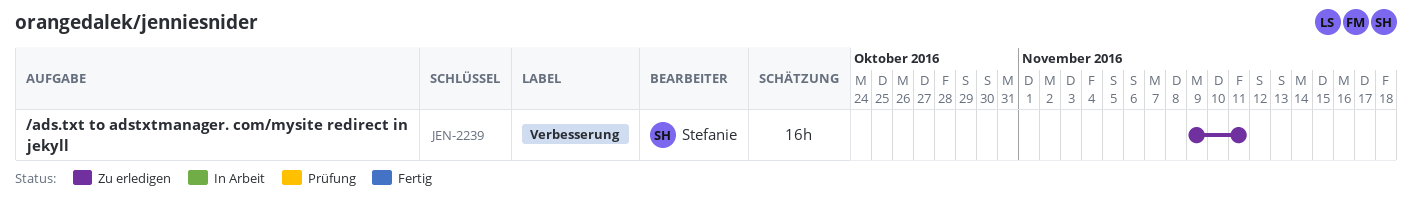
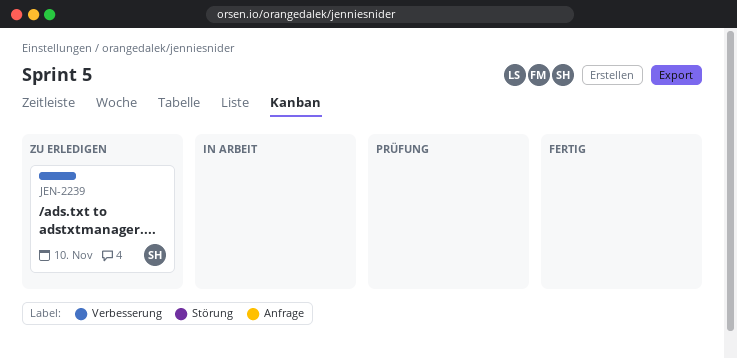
JEN-2239, due: Nov 11 -> Nov 10

